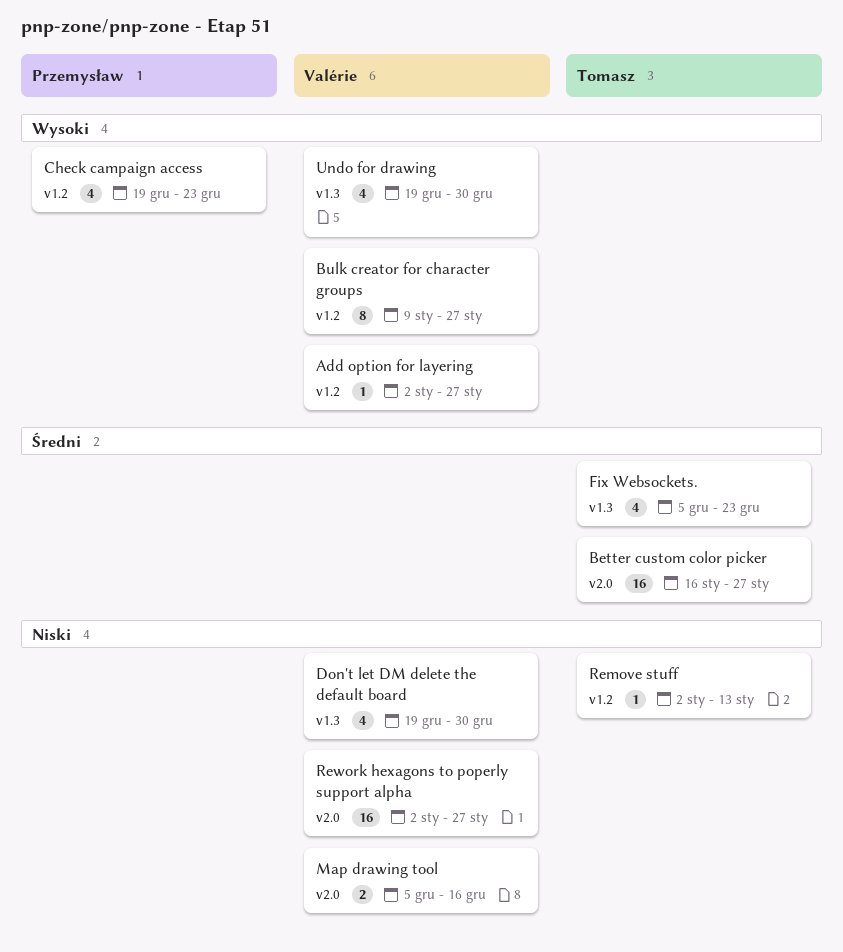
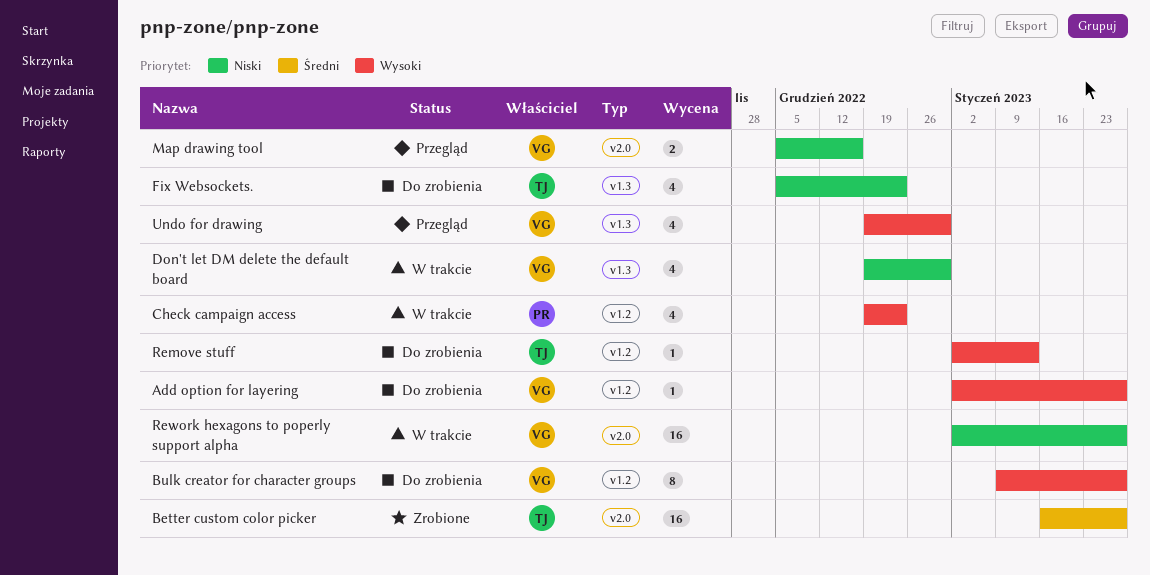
Fix Websockets., priority: Średni -> Niski
Remove stuff, priority: Niski -> Wysoki

